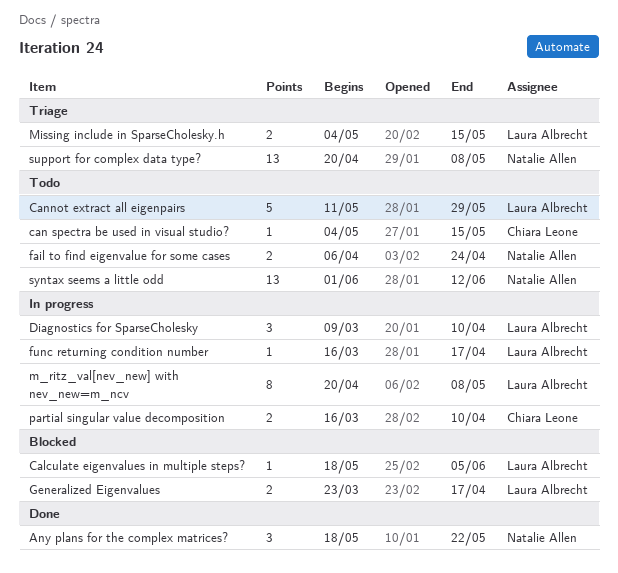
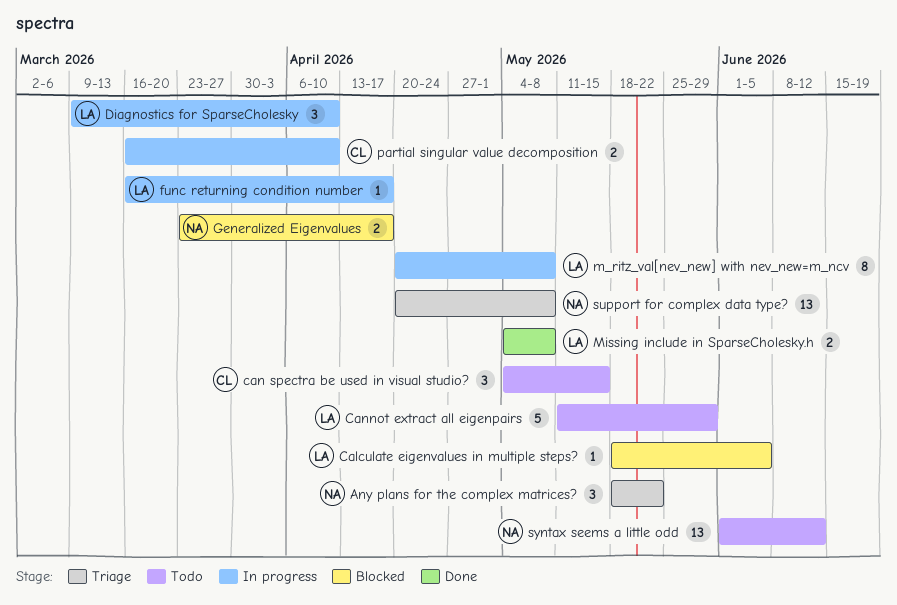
Any plans for the complex matrices?, status: Done -> Triage
can spectra be used in visual studio?, estimate: 1 -> 3
fail to find eigenvalue for some cases: present -> none
Generalized Eigenvalues, owner: Laura Albrecht -> Natalie Allen
Missing include in SparseCholesky.h, status: Triage -> Done
Missing include in SparseCholesky.h, due: May 15 -> May 8

